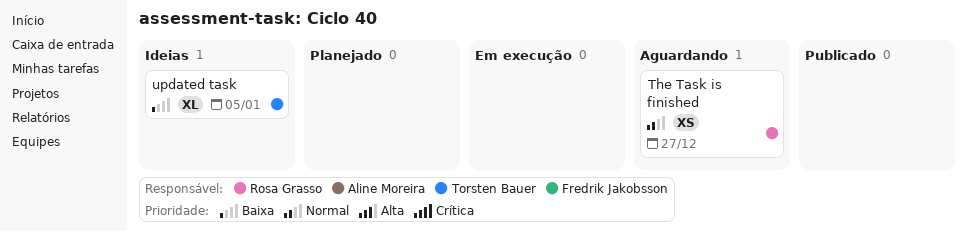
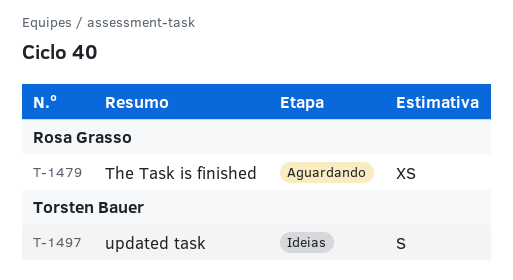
updated task, estimate: XL -> S

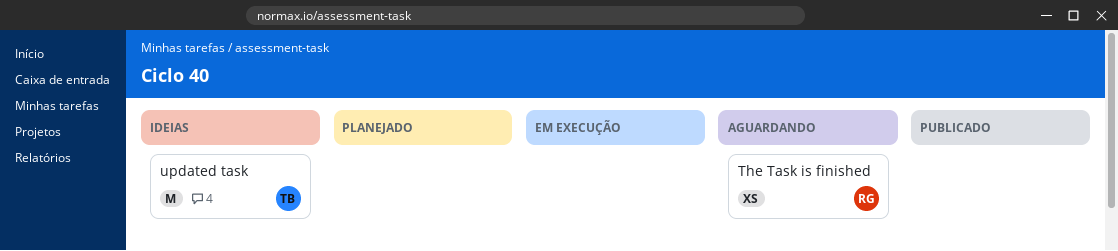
updated task, estimate: S -> M

